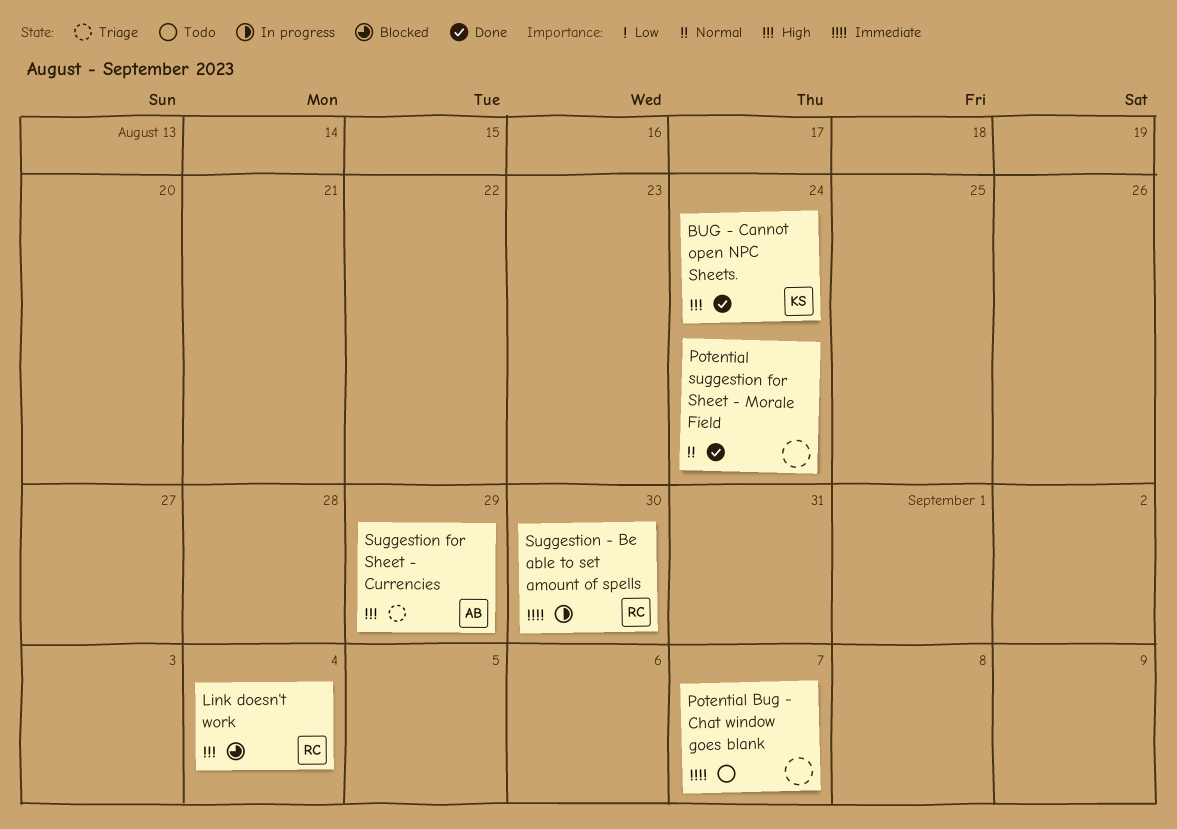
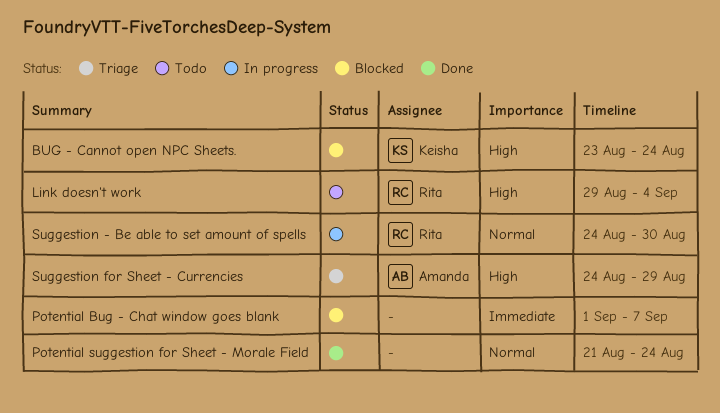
BUG - Cannot open NPC Sheets., status: Done -> Blocked
Link doesn't work, status: Blocked -> Todo
Potential Bug - Chat window goes blank, status: Todo -> Blocked
Suggestion - Be able to set amount of spells, priority: Immediate -> Normal

